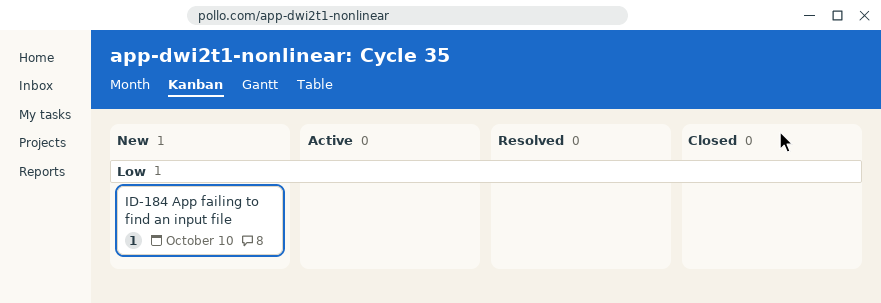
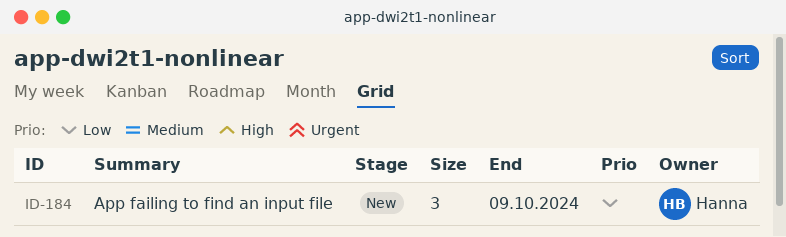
ID-184, estimate: 1 -> 3
ID-184, due: Oct 10 -> Oct 9

